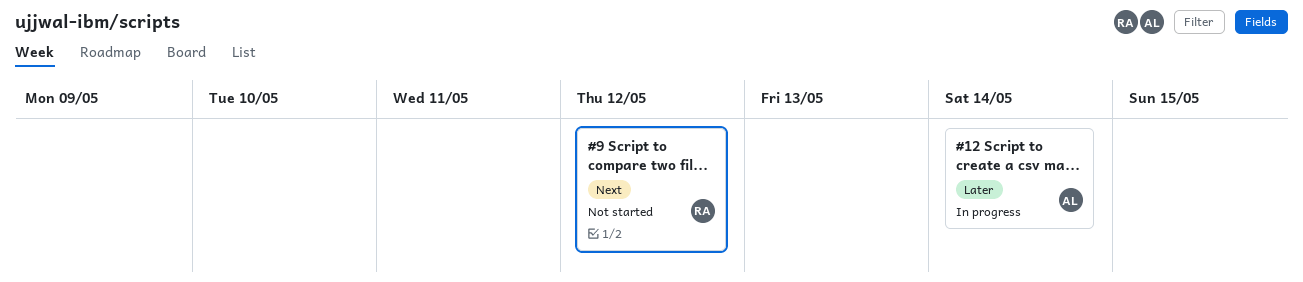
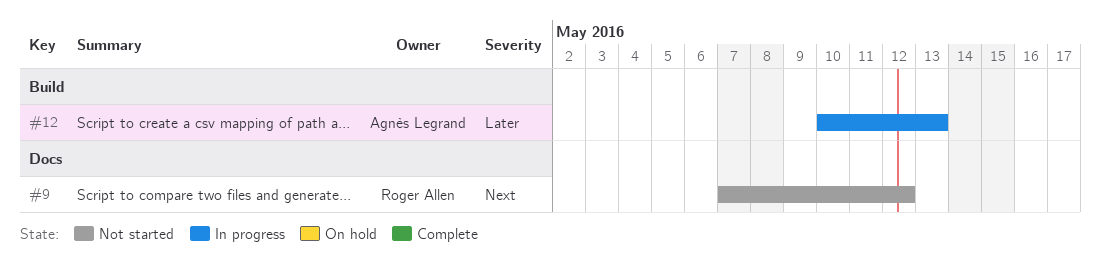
#12, due: May 14 -> May 13

